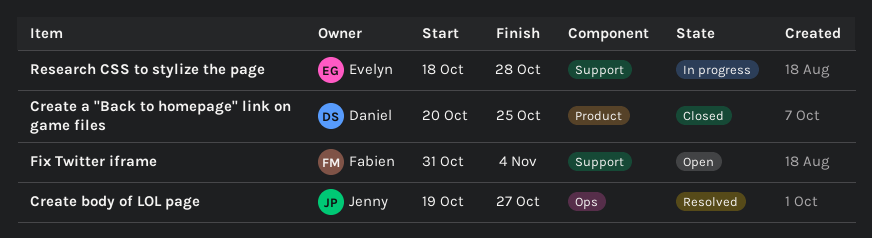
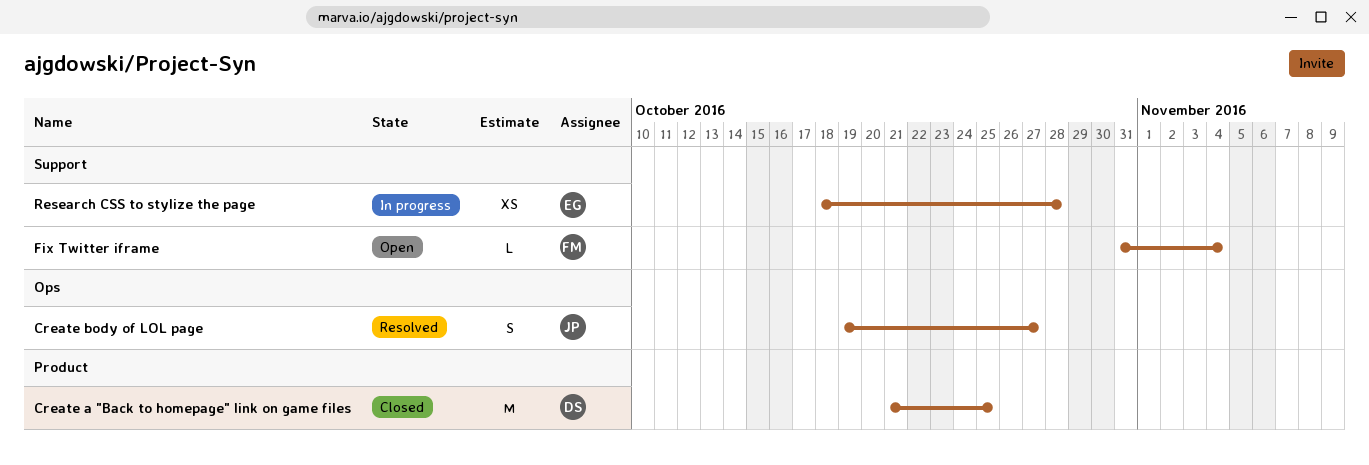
Create a "Back to homepage" link on game files, start: Oct 20 -> Oct 21

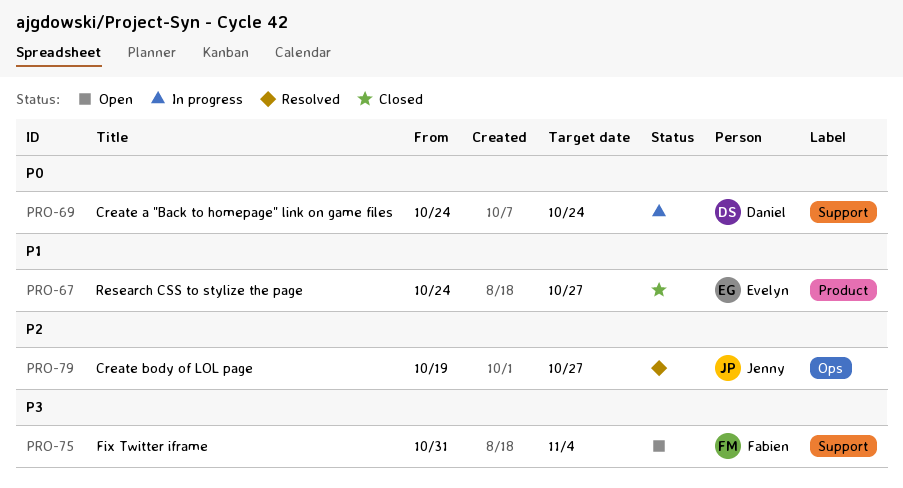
Create a "Back to homepage" link on game files, status: Closed -> In progress
Create a "Back to homepage" link on game files, label: Product -> Support
Create a "Back to homepage" link on game files, start: Oct 21 -> Oct 24
Create a "Back to homepage" link on game files, due: Oct 25 -> Oct 24
Research CSS to stylize the page, status: In progress -> Closed
Research CSS to stylize the page, label: Support -> Product
Research CSS to stylize the page, start: Oct 18 -> Oct 24
Research CSS to stylize the page, due: Oct 28 -> Oct 27

